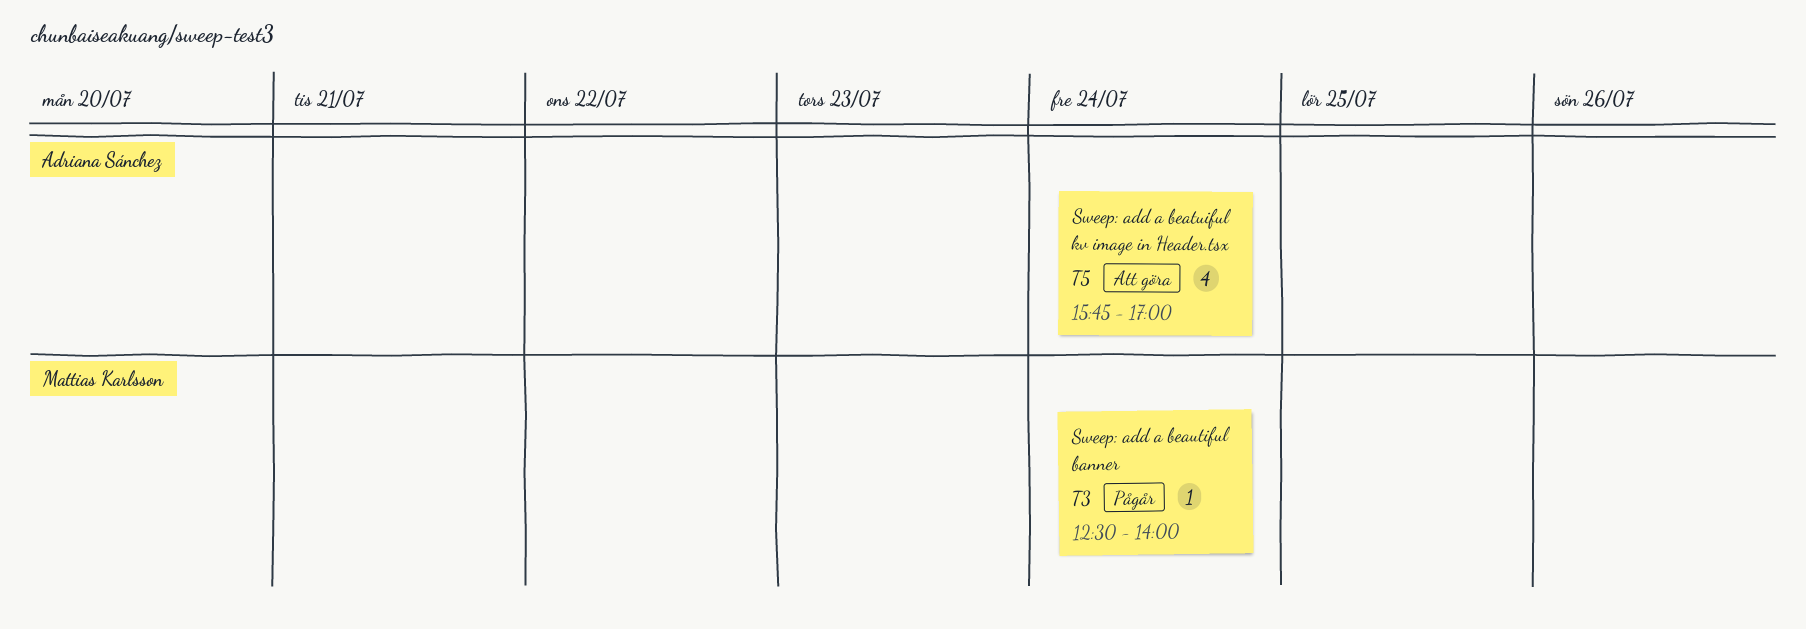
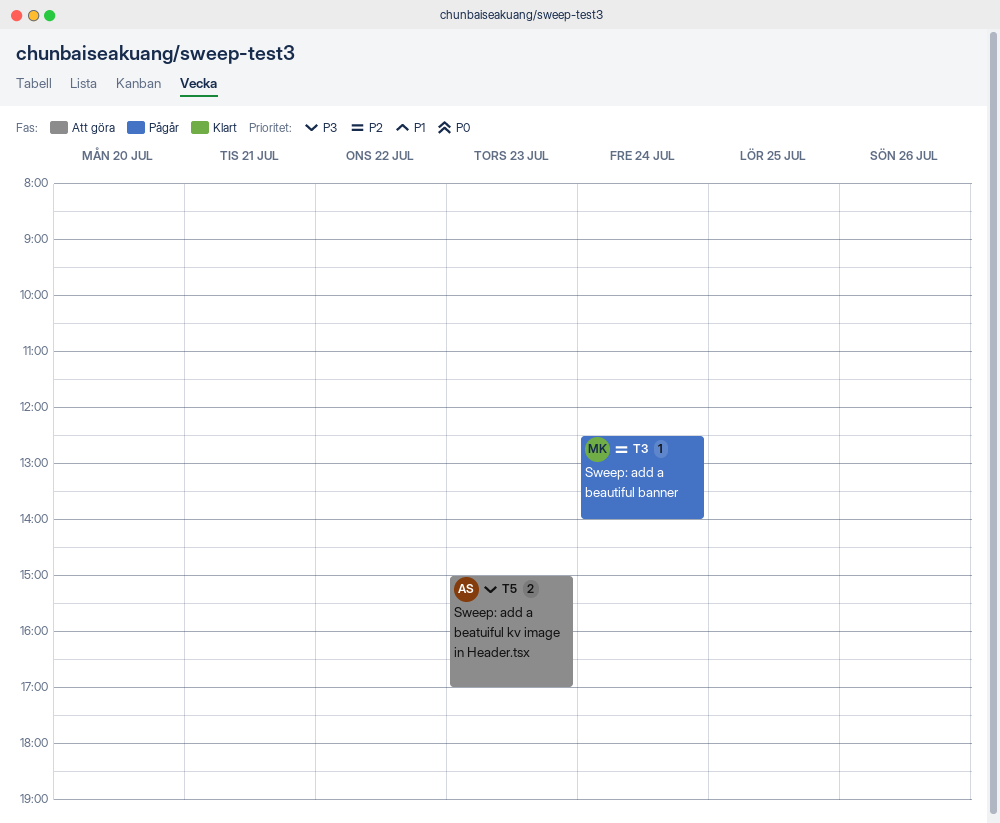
T5, estimate: 4 -> 2
T5, day: Jul 24 -> Jul 23
T5, begins: 15:45 -> 15:00

